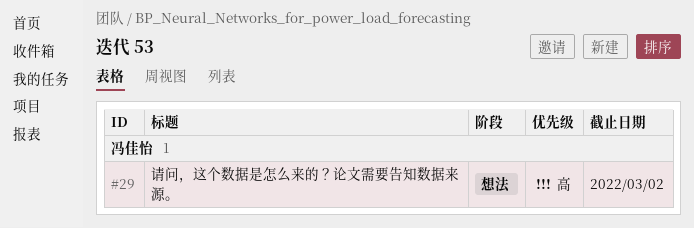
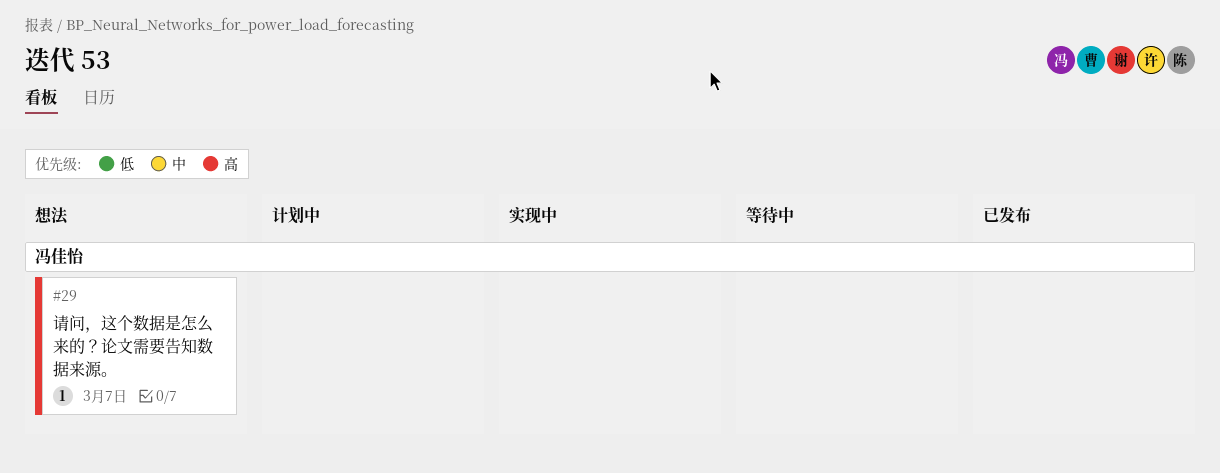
#29, due: Mar 2 -> Mar 7

